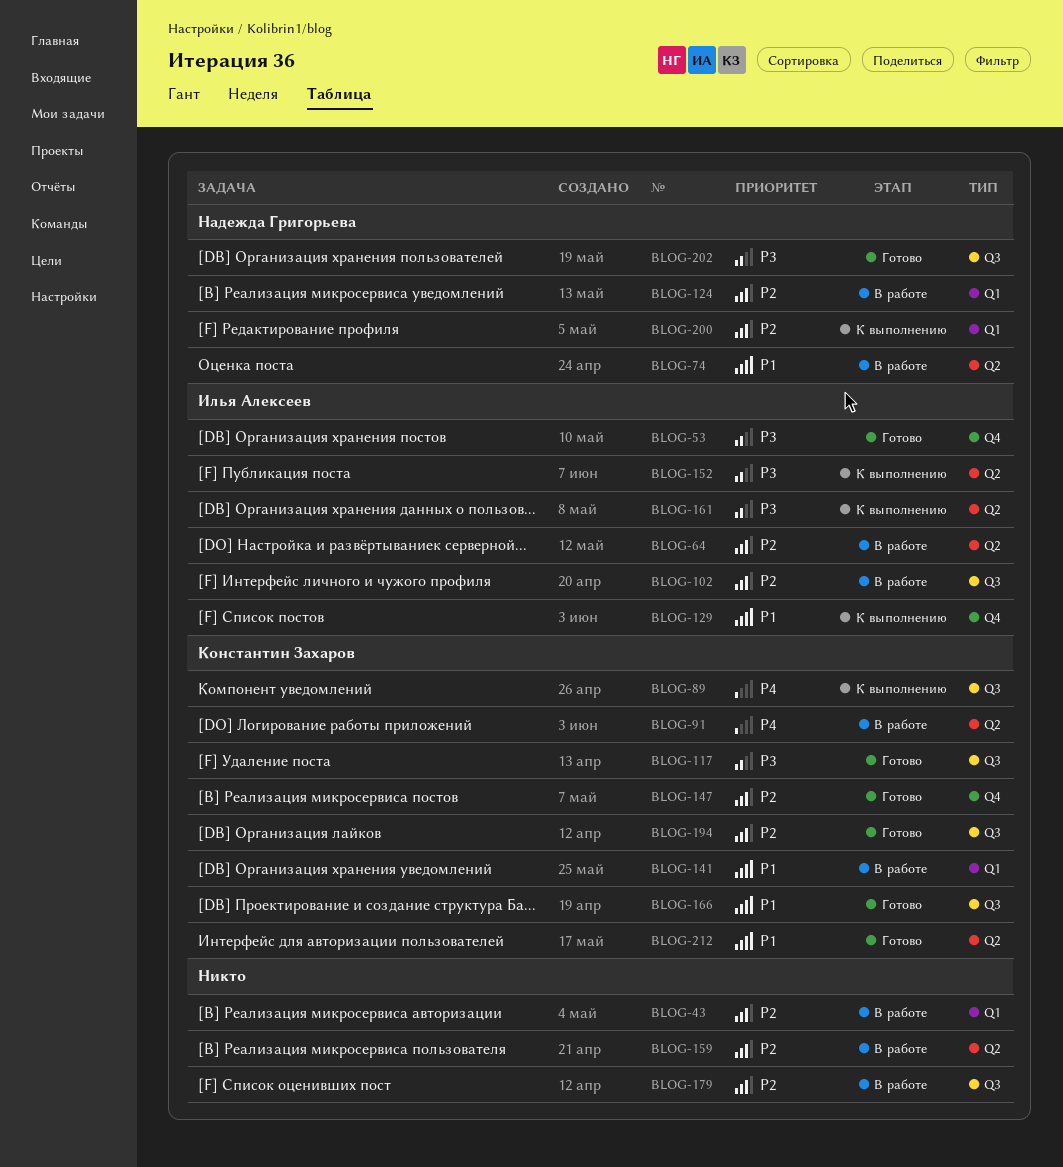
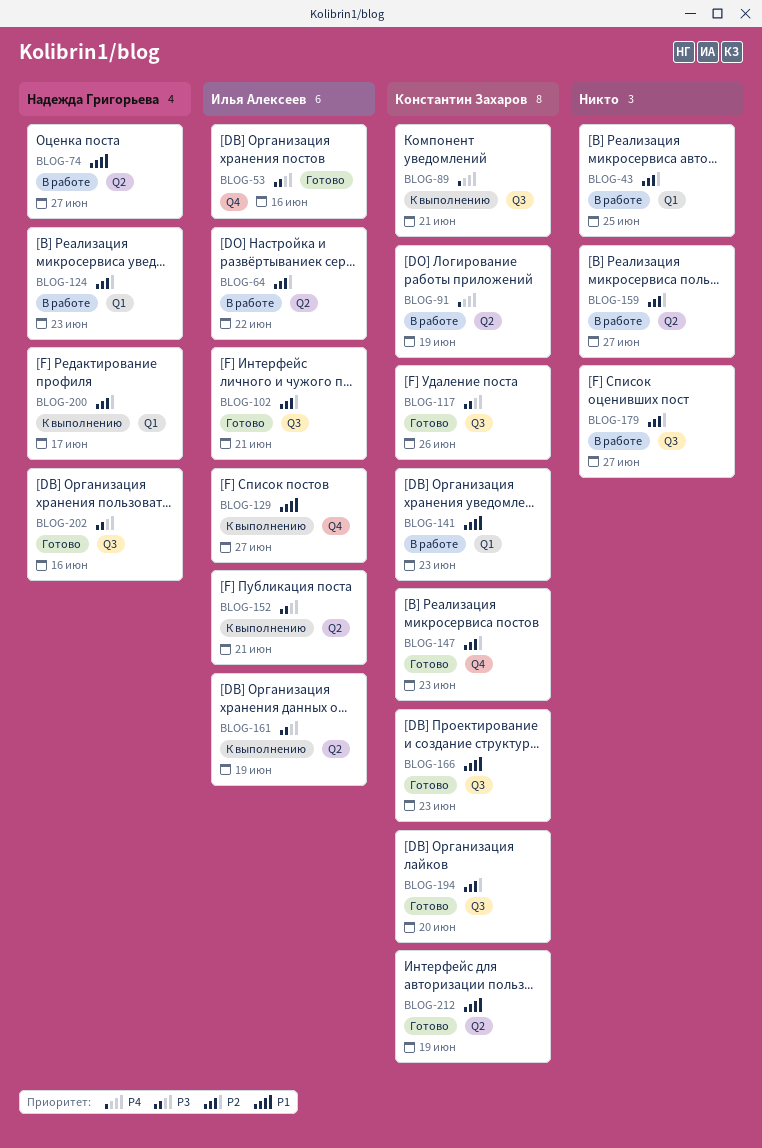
BLOG-102, status: В работе -> Готово

